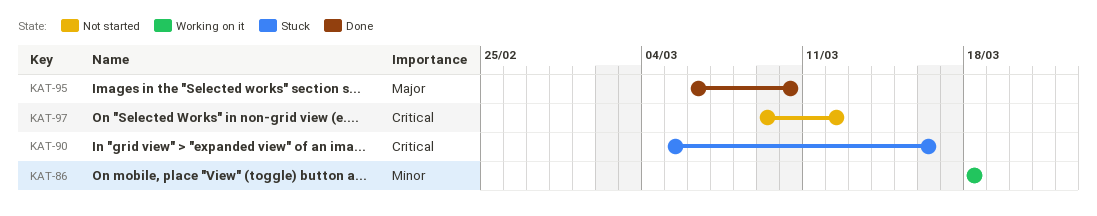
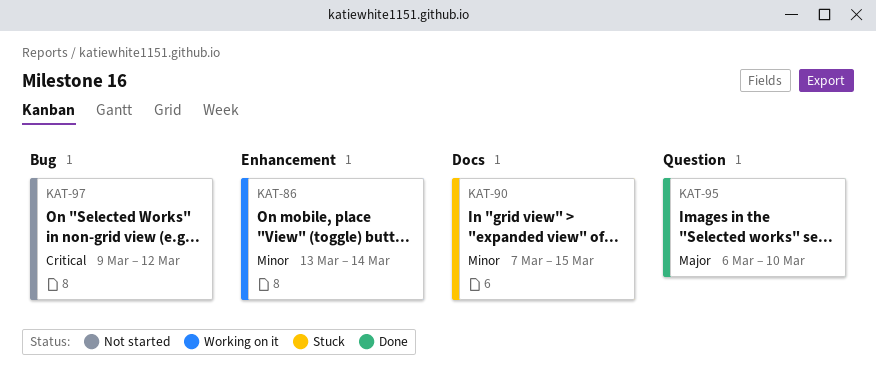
KAT-86, start: Mar 18 -> Mar 13
KAT-86, due: Mar 18 -> Mar 14
KAT-90, priority: Critical -> Minor
KAT-90, start: Mar 5 -> Mar 7
KAT-90, due: Mar 16 -> Mar 15

